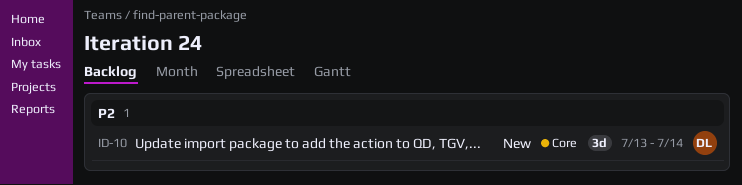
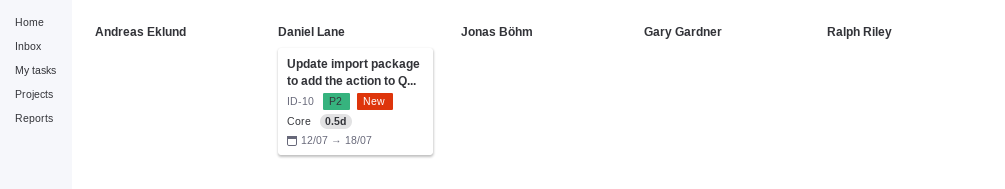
ID-10, estimate: 3d -> 0.5d
ID-10, start: Jul 13 -> Jul 12
ID-10, due: Jul 14 -> Jul 18

